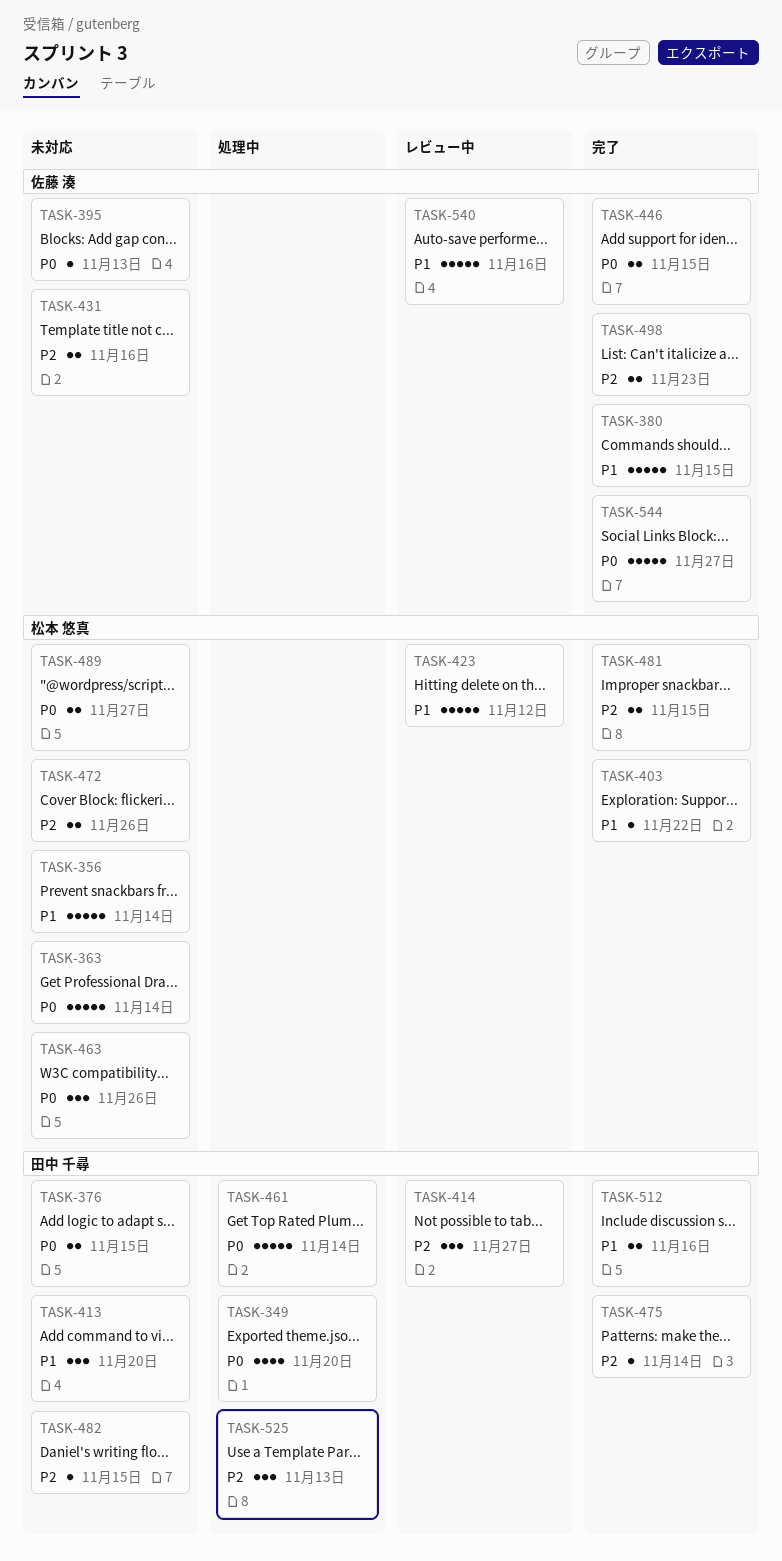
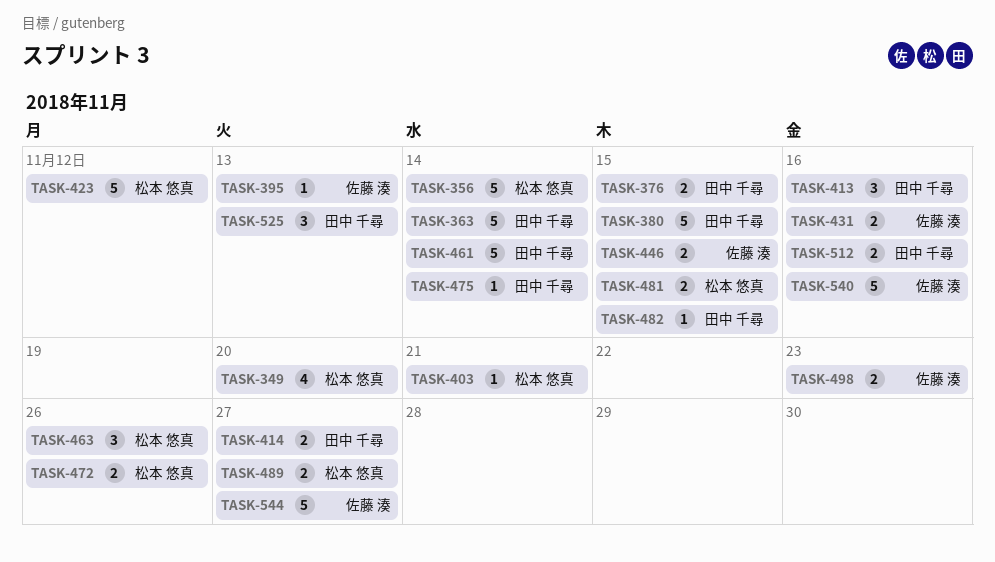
TASK-349, owner: 田中 千尋 -> 松本 悠真
TASK-363, owner: 松本 悠真 -> 田中 千尋
TASK-380, owner: 佐藤 湊 -> 田中 千尋
TASK-403, due: Nov 22 -> Nov 21
TASK-413, due: Nov 20 -> Nov 16
TASK-414, estimate: 3 -> 2

